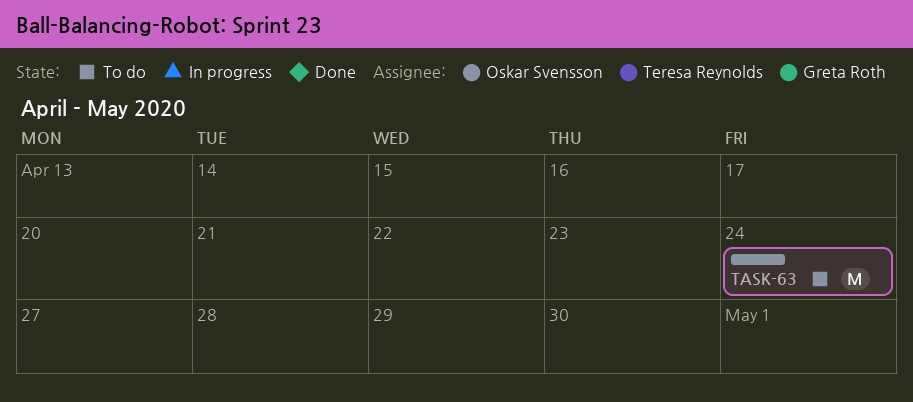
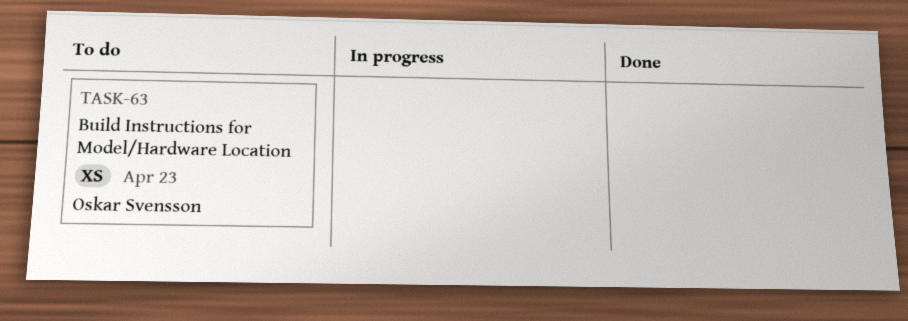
TASK-63, estimate: M -> XS
TASK-63, due: Apr 24 -> Apr 23

